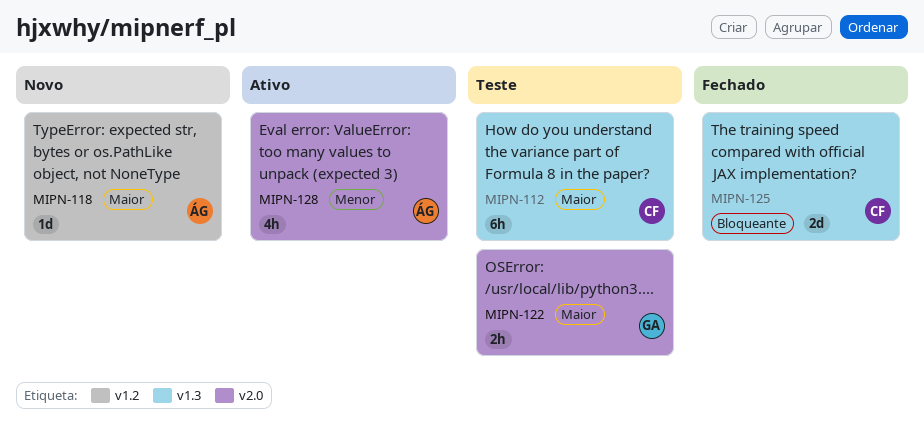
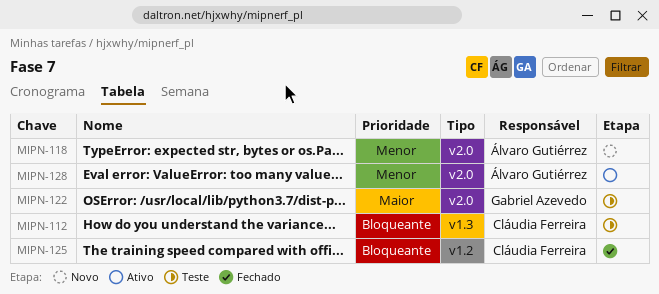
MIPN-112, priority: Maior -> Bloqueante
MIPN-118, priority: Maior -> Menor
MIPN-118, label: v1.2 -> v2.0
MIPN-125, label: v1.3 -> v1.2

